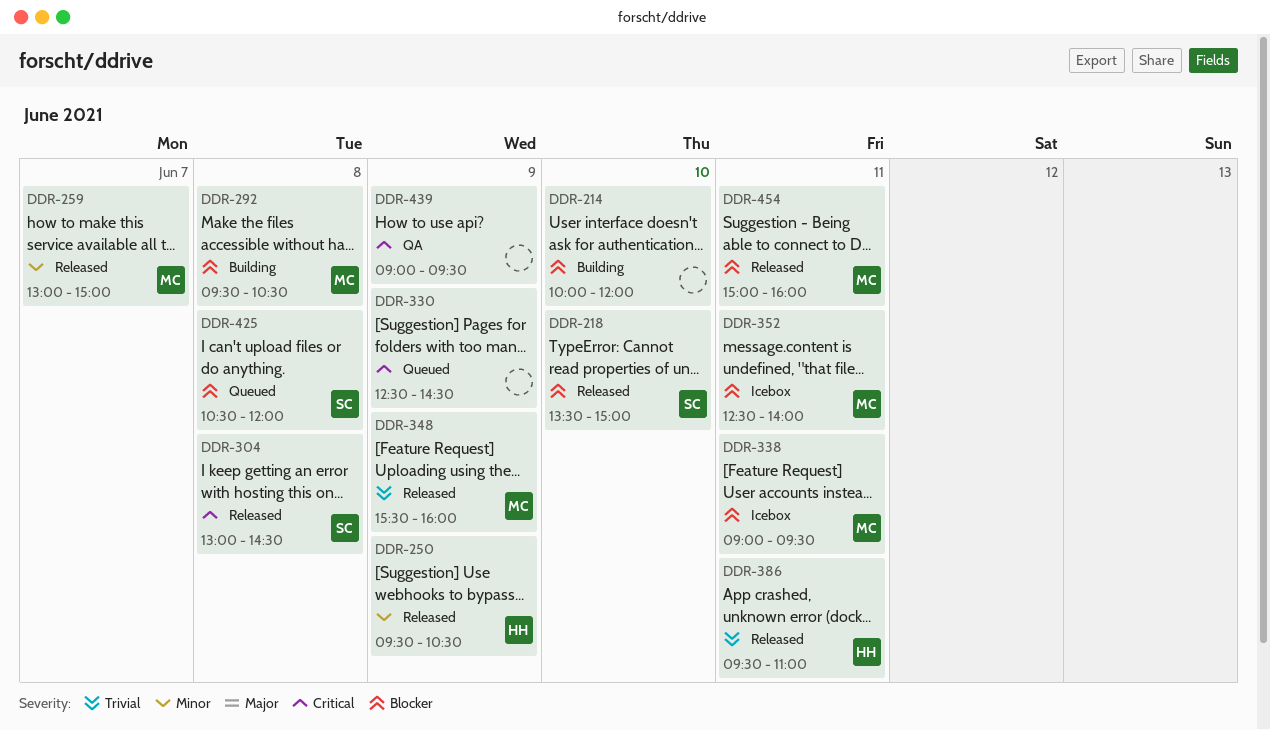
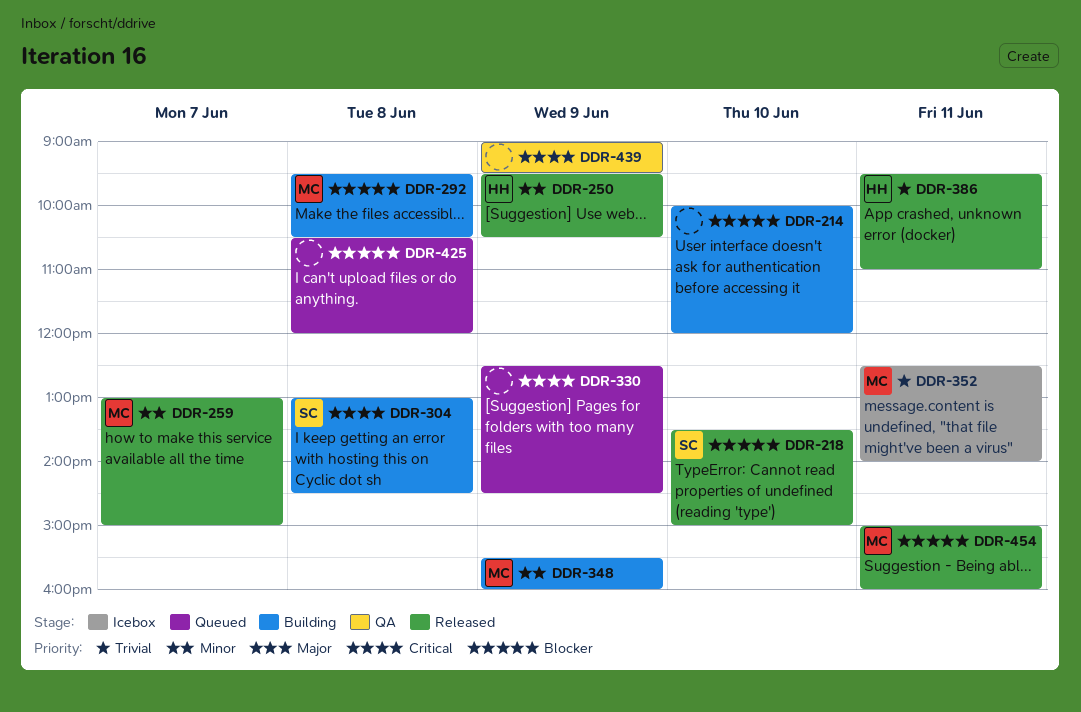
DDR-304, status: Released -> Building
DDR-338: present -> none
DDR-348, status: Released -> Building
DDR-348, priority: Trivial -> Minor
DDR-352, priority: Blocker -> Trivial
DDR-425, owner: SC -> none

